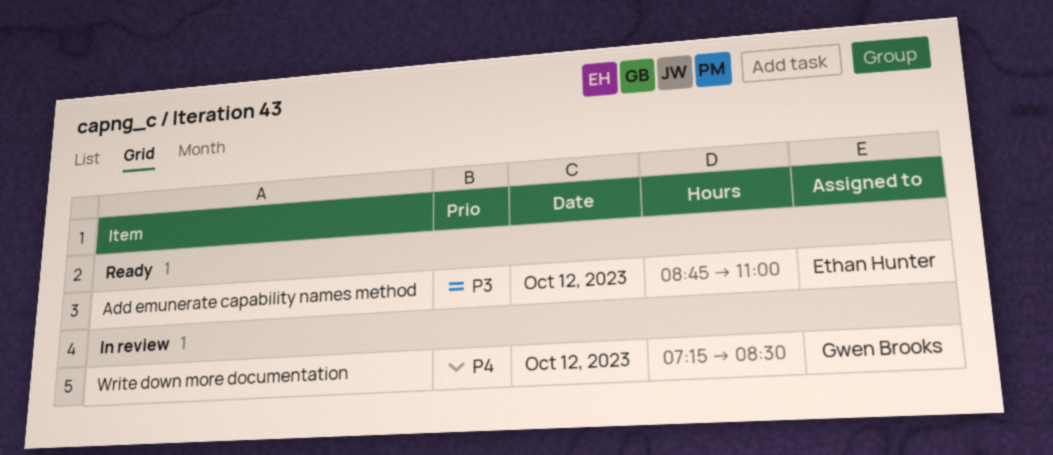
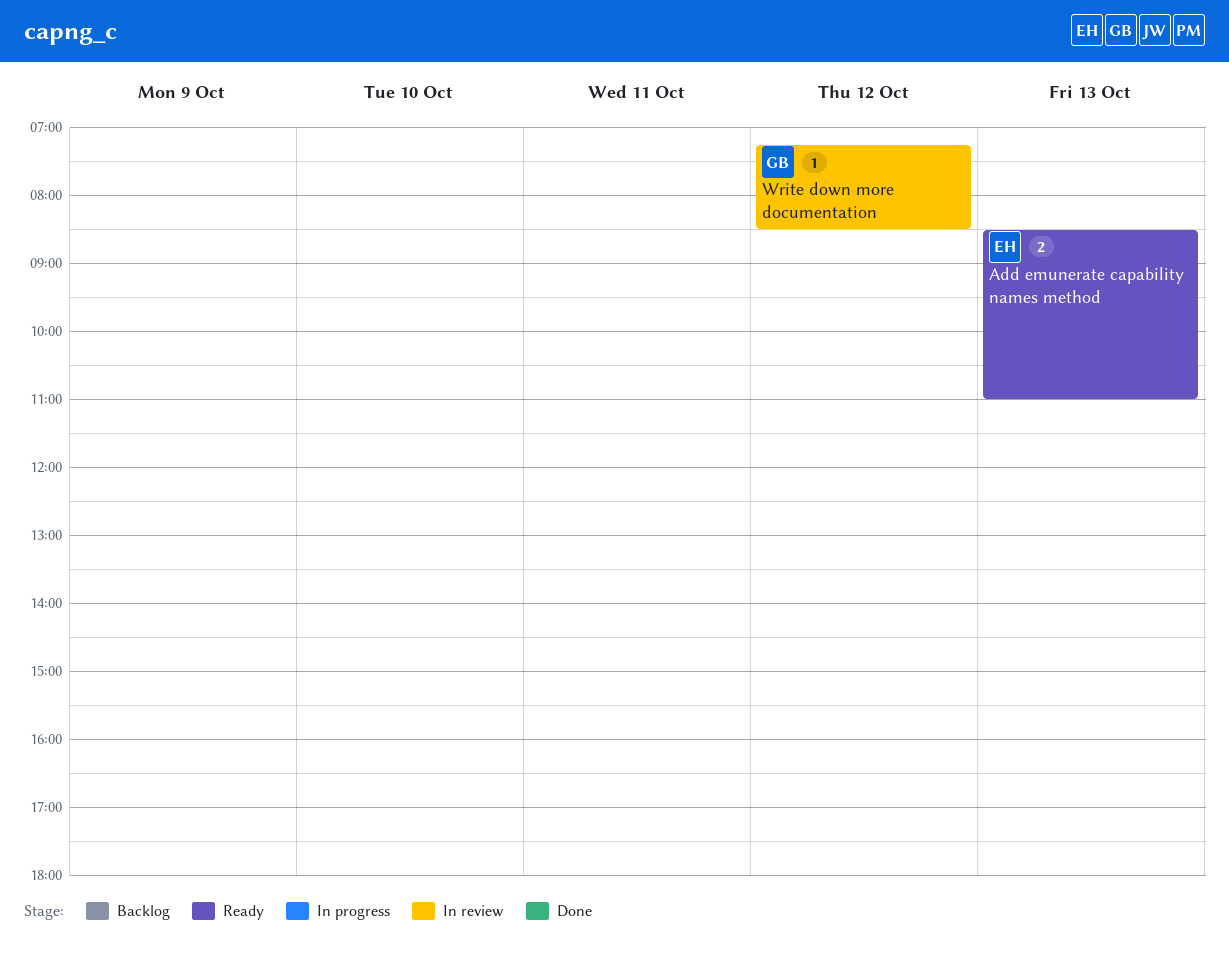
Add emunerate capability names method, day: Oct 12 -> Oct 13
Add emunerate capability names method, begins: 08:45 -> 08:30

